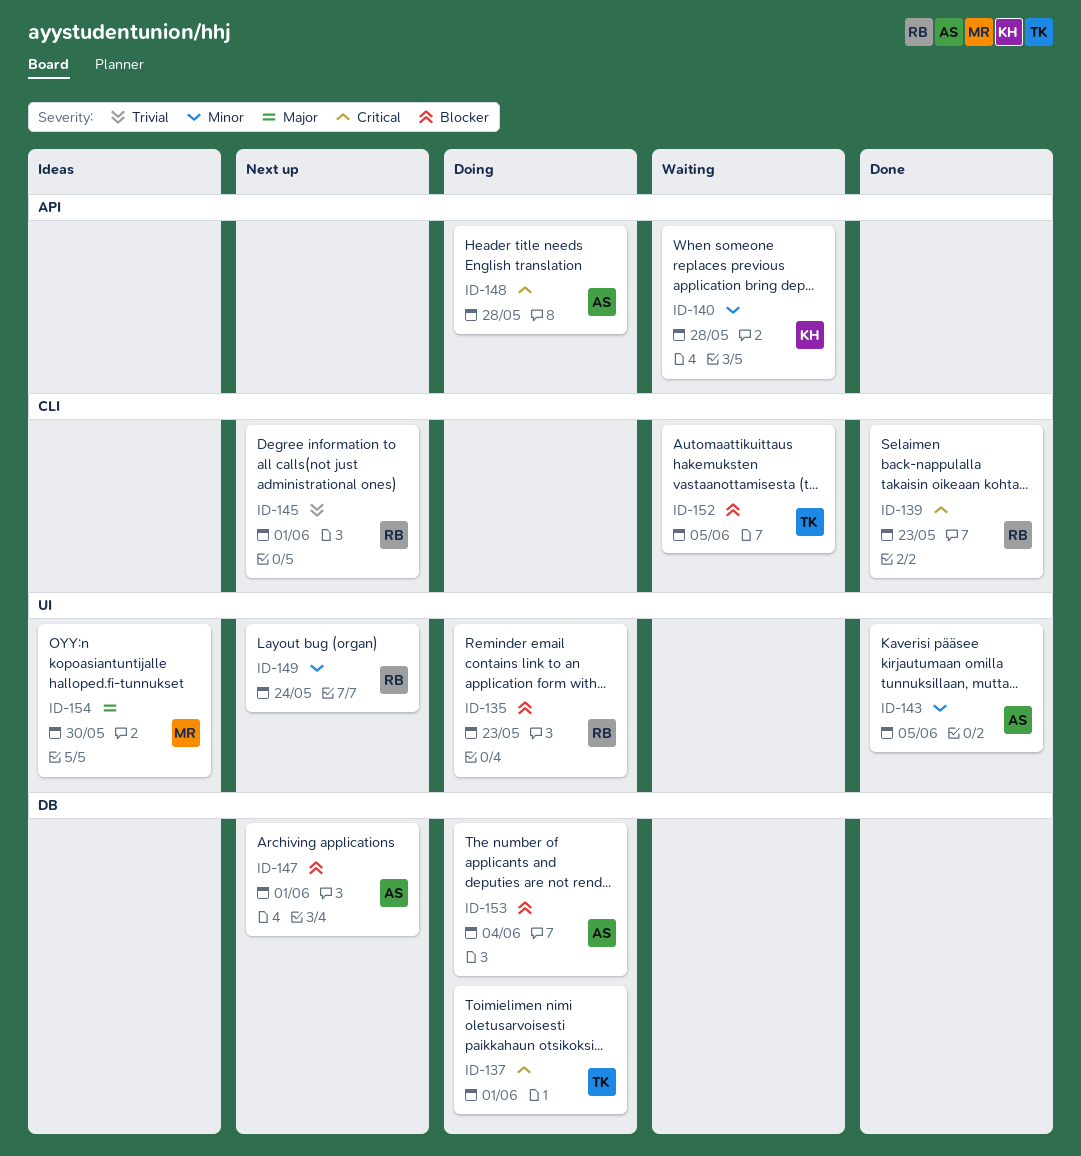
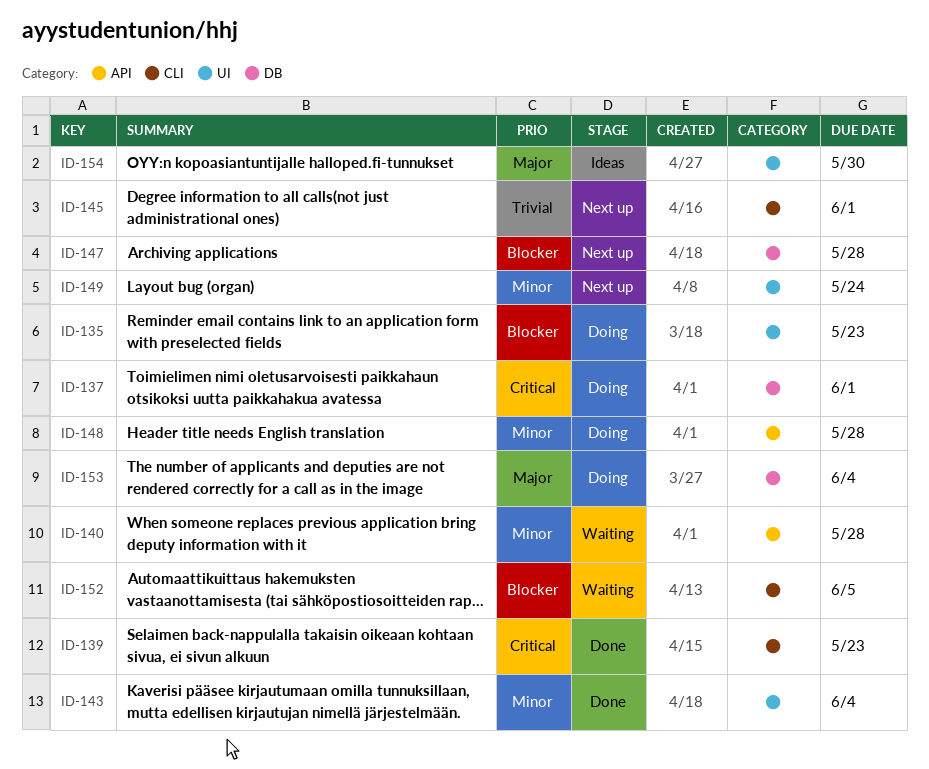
ID-143, due: Jun 5 -> Jun 4
ID-147, due: Jun 1 -> May 28
ID-148, priority: Critical -> Minor
ID-153, priority: Blocker -> Major

